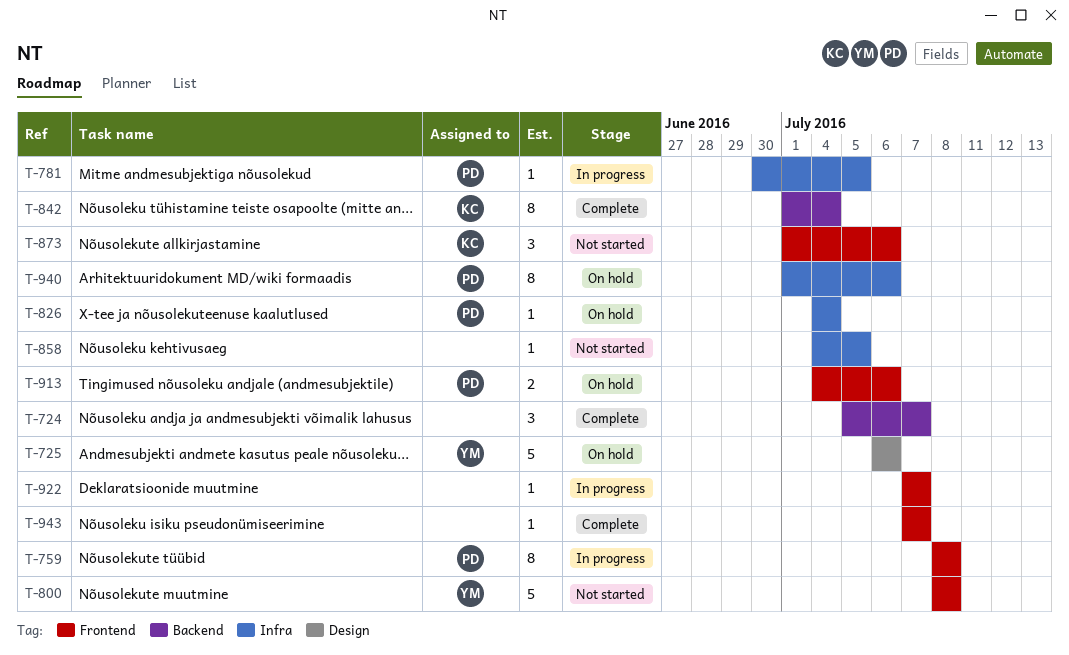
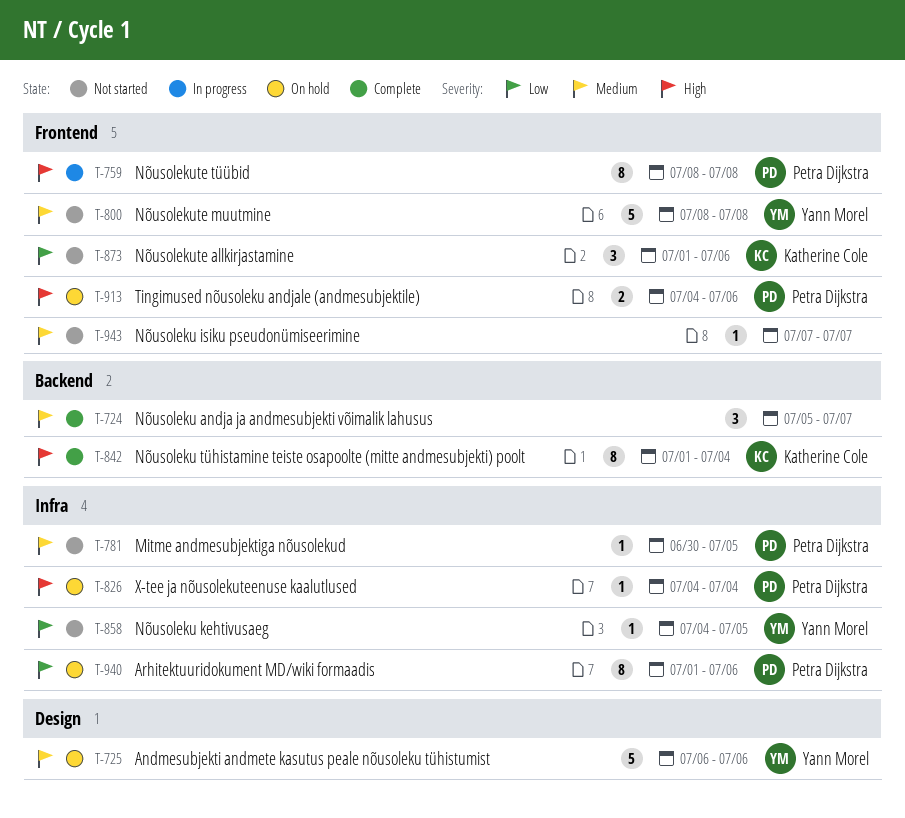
T-781, status: In progress -> Not started
T-858, owner: none -> Yann Morel
T-922: present -> none
T-943, status: Complete -> Not started

